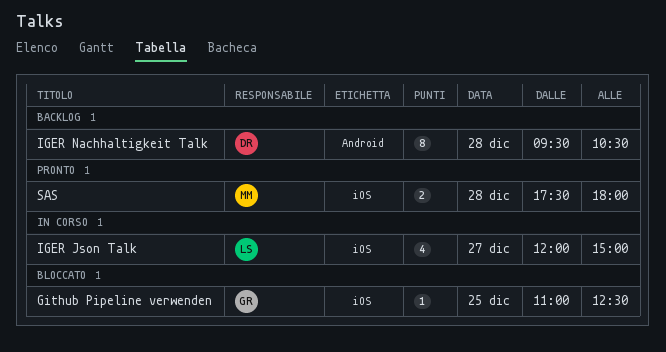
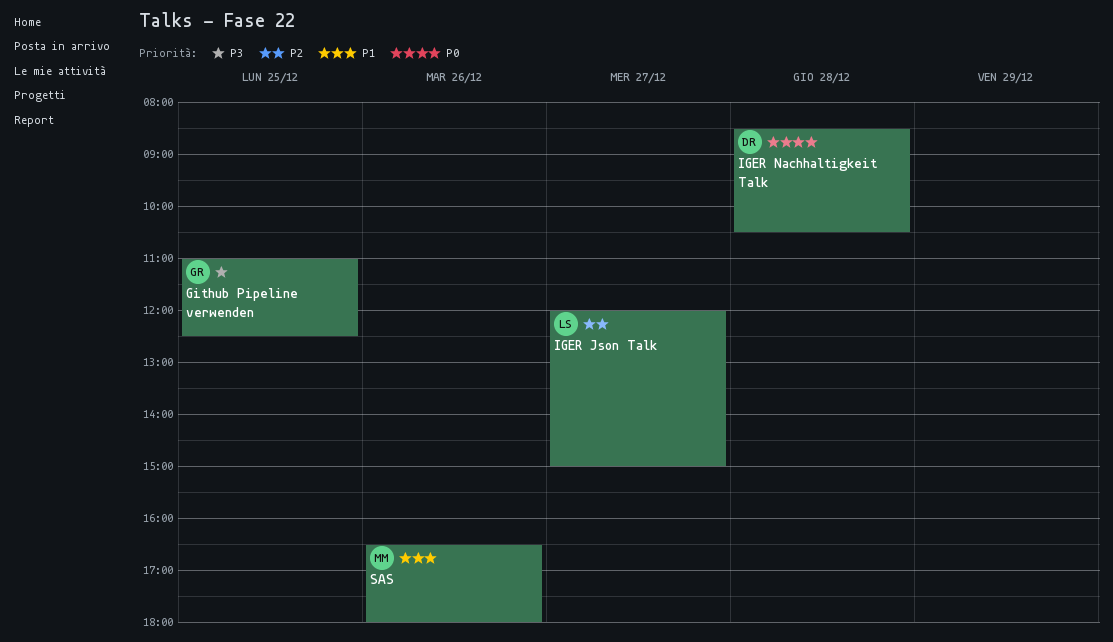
IGER Nachhaltigkeit Talk, begins: 09:30 -> 08:30
SAS, day: Dec 28 -> Dec 26
SAS, begins: 17:30 -> 16:30

